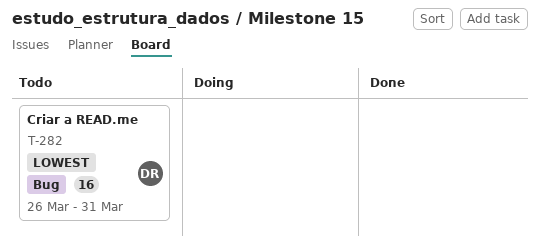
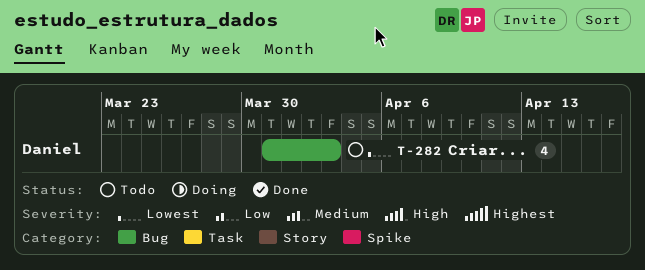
T-282, estimate: 16 -> 4
T-282, start: Mar 26 -> Mar 31
T-282, due: Mar 31 -> Apr 3

